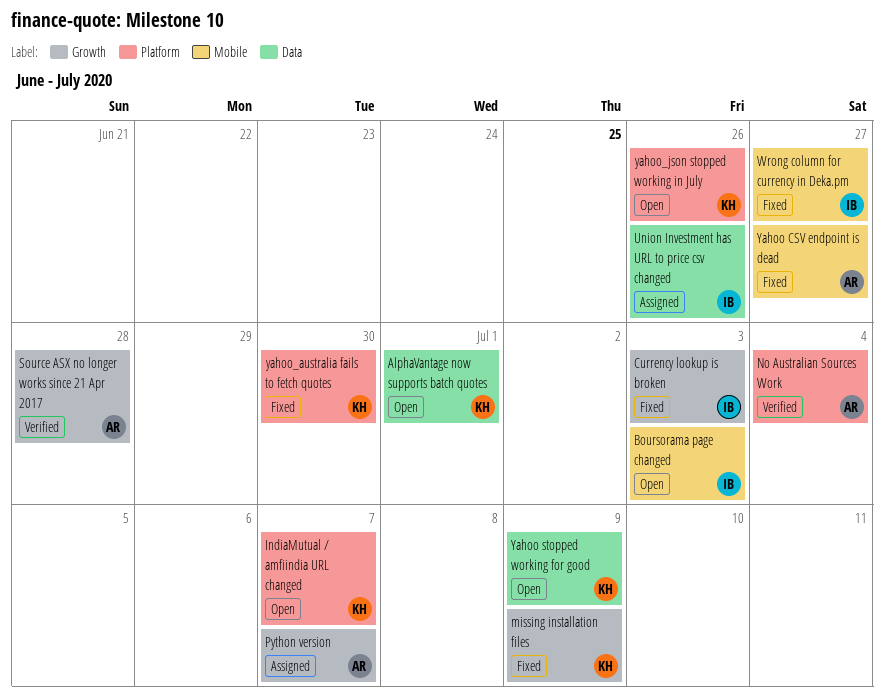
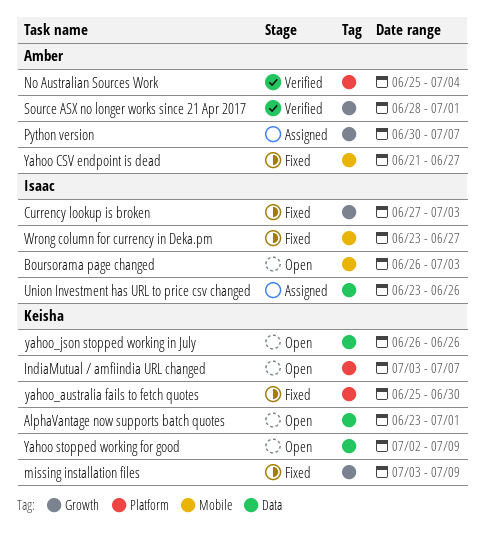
Source ASX no longer works since 21 Apr 2017, due: Jun 28 -> Jul 1
yahoo_json stopped working in July, label: Platform -> Data

